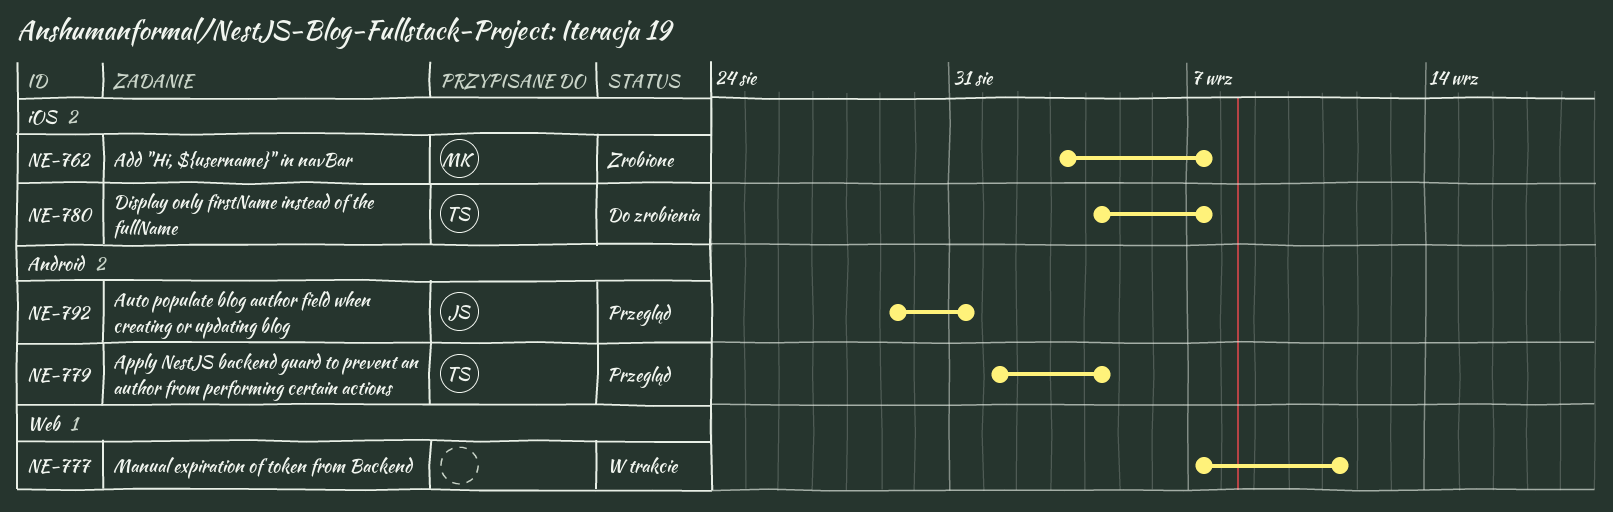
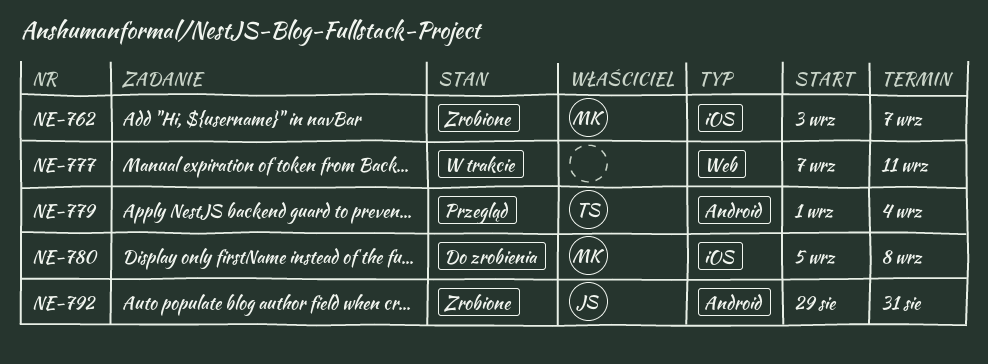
NE-780, owner: TS -> MK
NE-780, start: Sep 4 -> Sep 5
NE-780, due: Sep 7 -> Sep 8
NE-792, status: Przegląd -> Zrobione

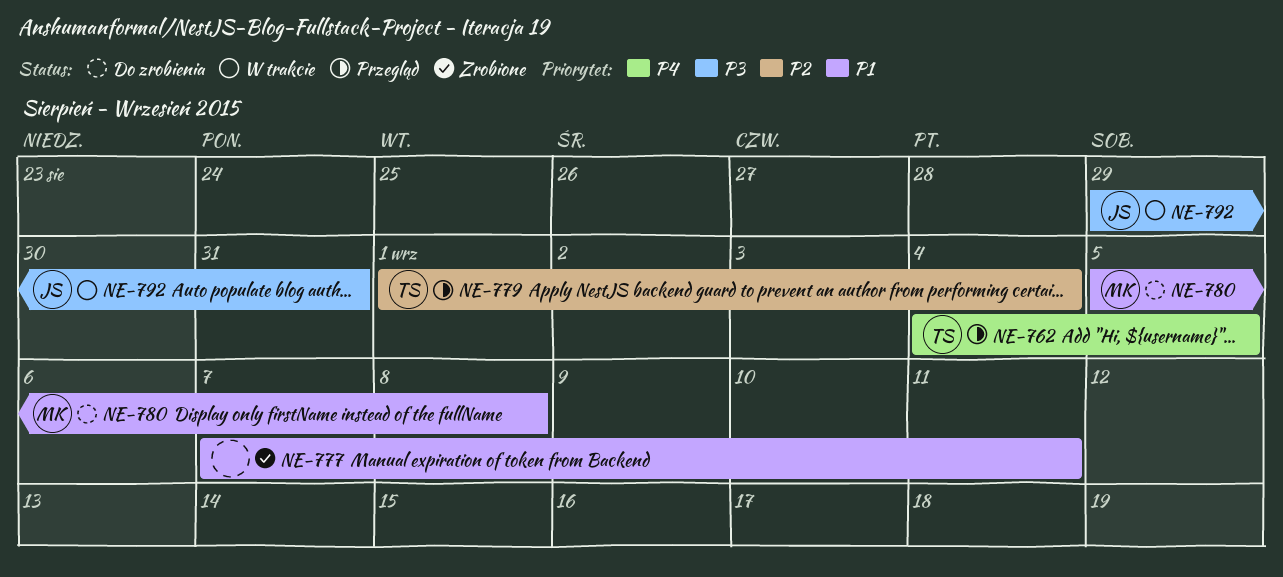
NE-762, status: Zrobione -> Przegląd
NE-762, owner: MK -> TS
NE-762, start: Sep 3 -> Sep 4
NE-762, due: Sep 7 -> Sep 5
NE-777, status: W trakcie -> Zrobione
NE-792, status: Zrobione -> W trakcie

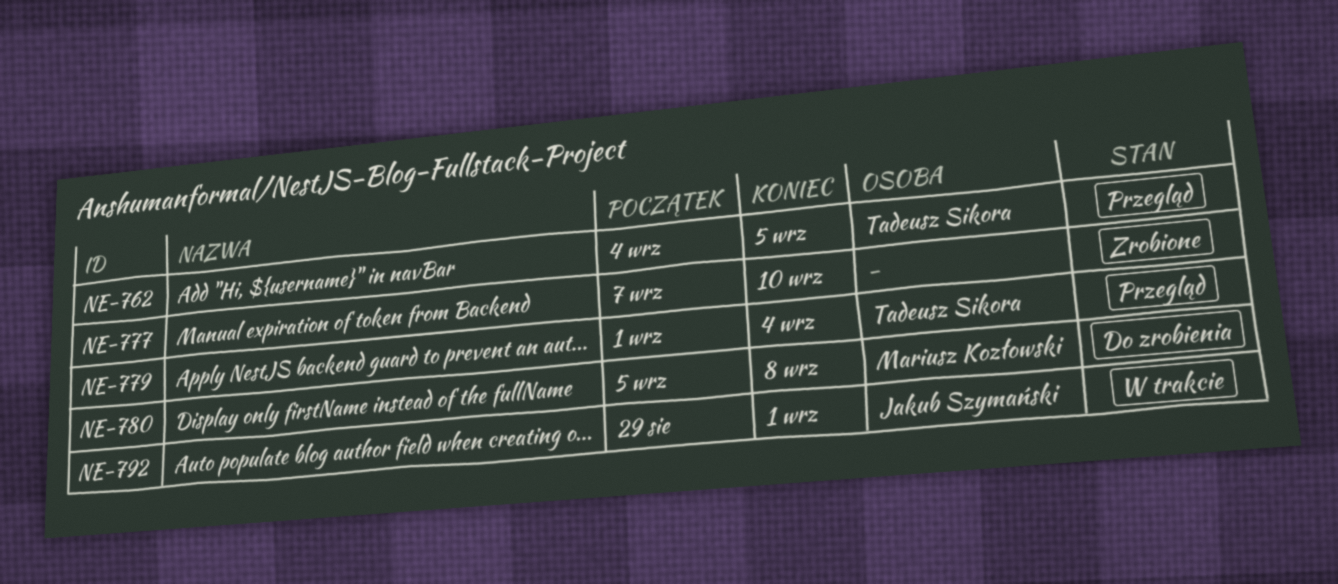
NE-777, due: Sep 11 -> Sep 10
NE-792, due: Aug 31 -> Sep 1

